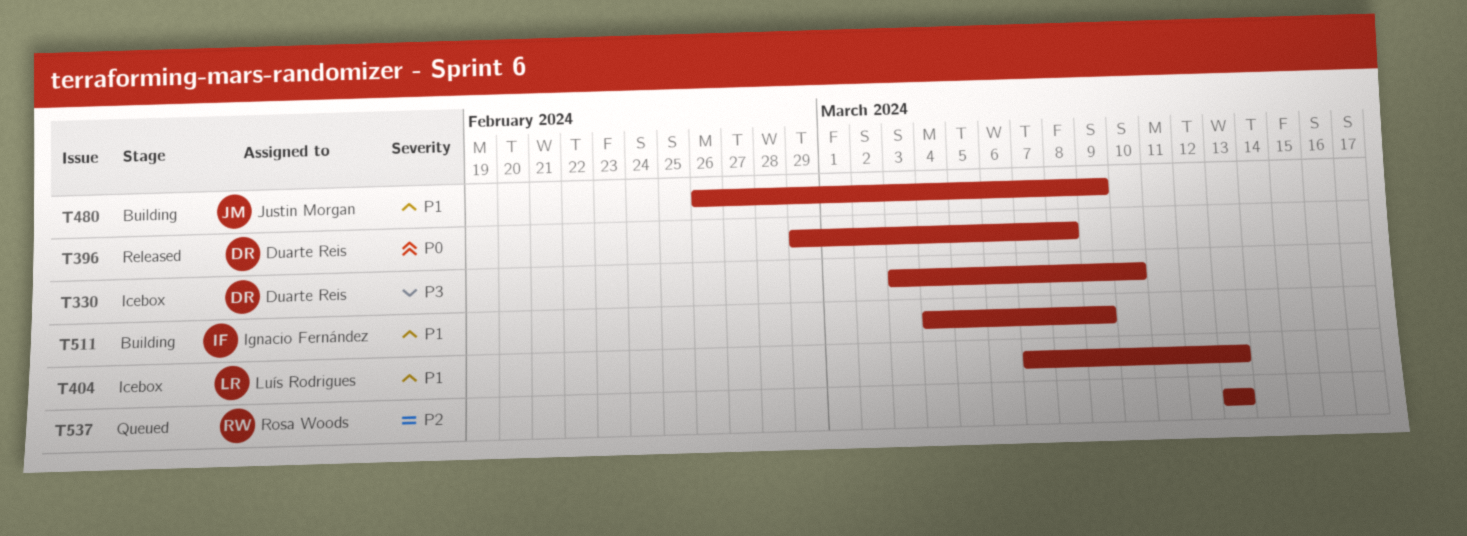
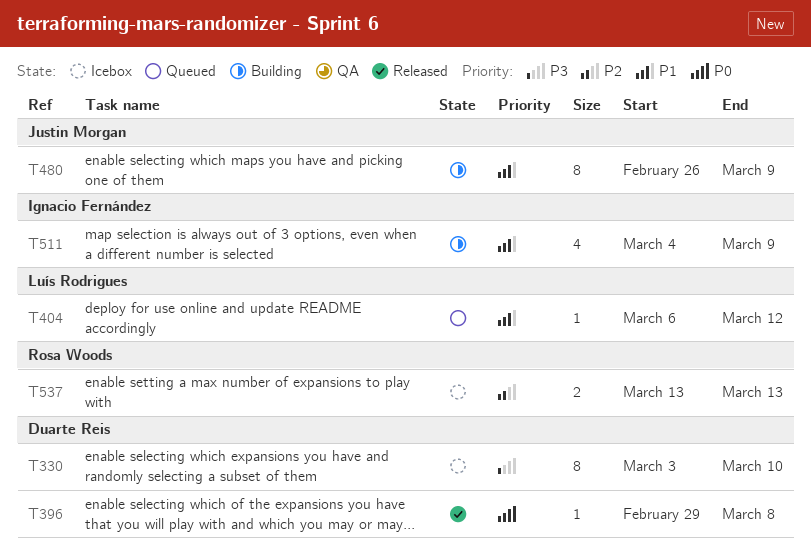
T404, status: Icebox -> Queued
T404, start: Mar 7 -> Mar 6
T404, due: Mar 13 -> Mar 12
T537, status: Queued -> Icebox

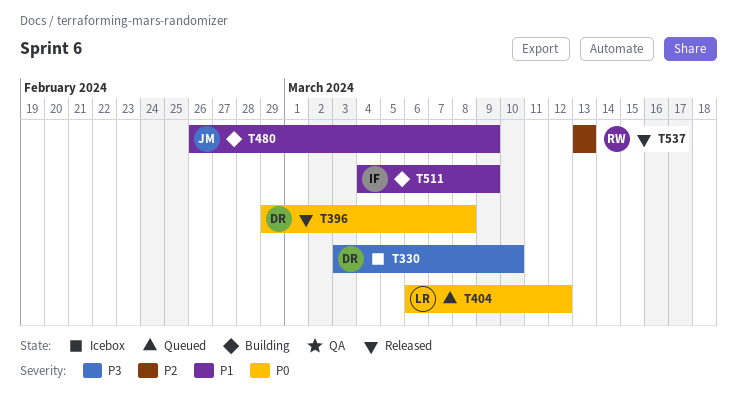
T404, priority: P1 -> P0
T537, status: Icebox -> Released

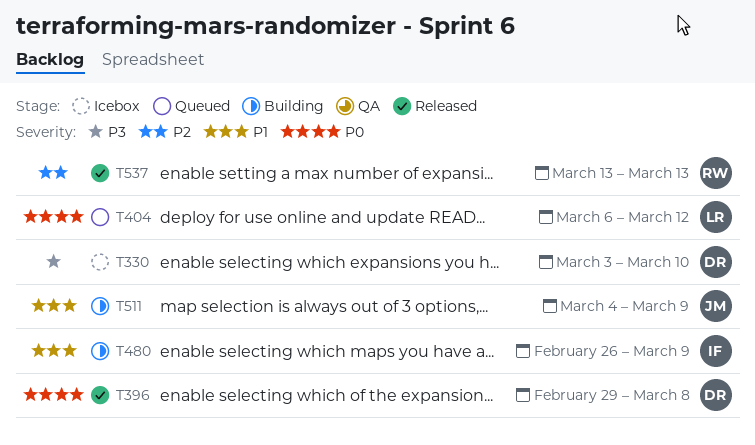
T480, owner: JM -> IF
T511, owner: IF -> JM

